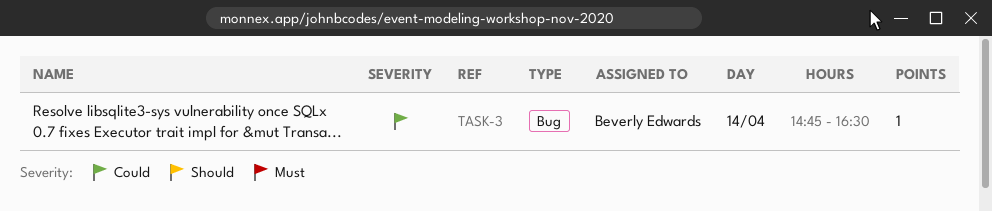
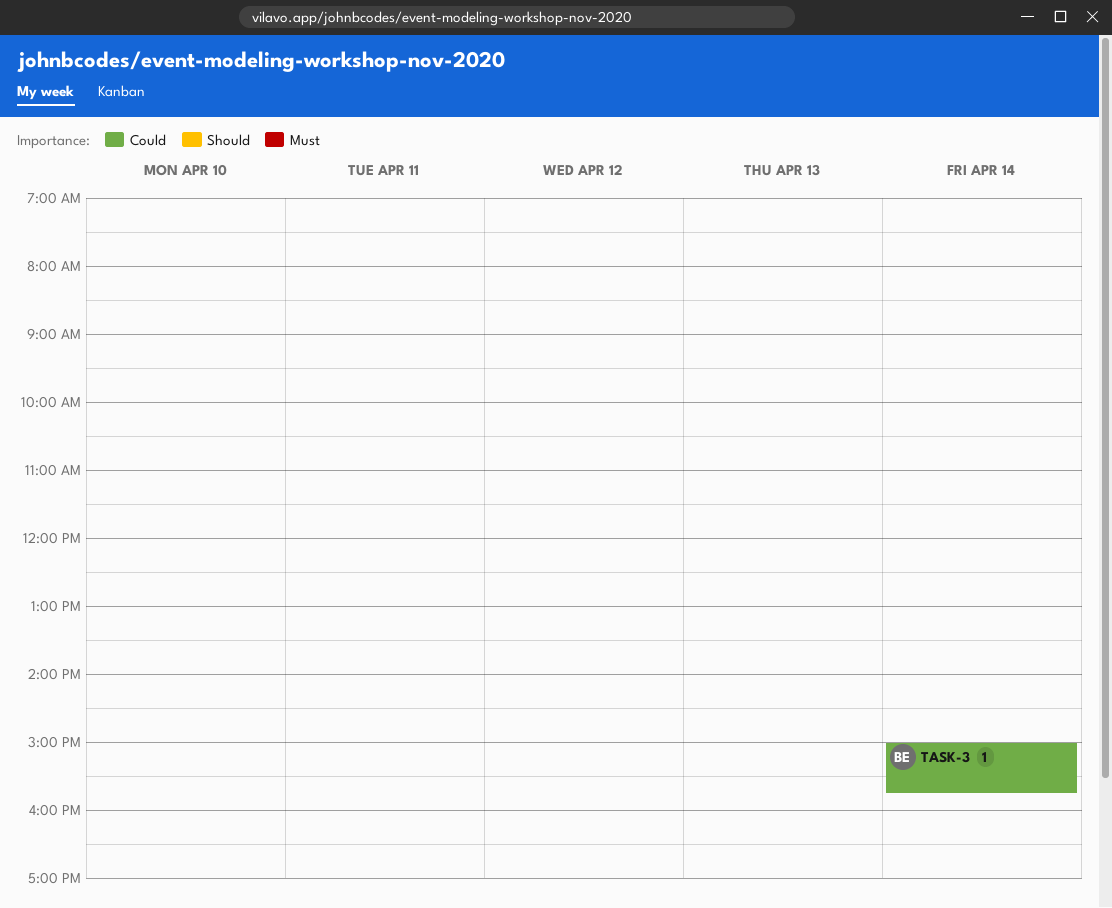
TASK-3, begins: 14:45 -> 15:00
TASK-3, ends: 16:30 -> 15:45

